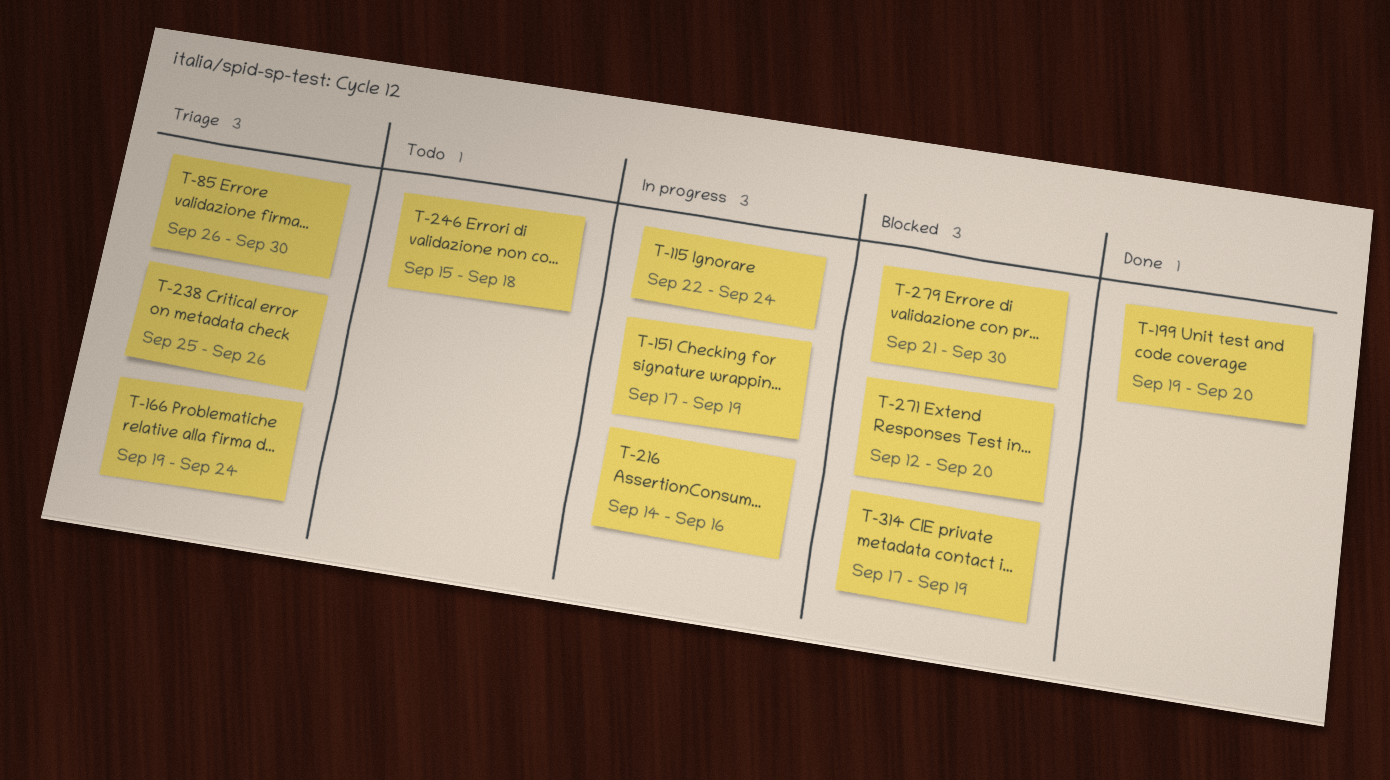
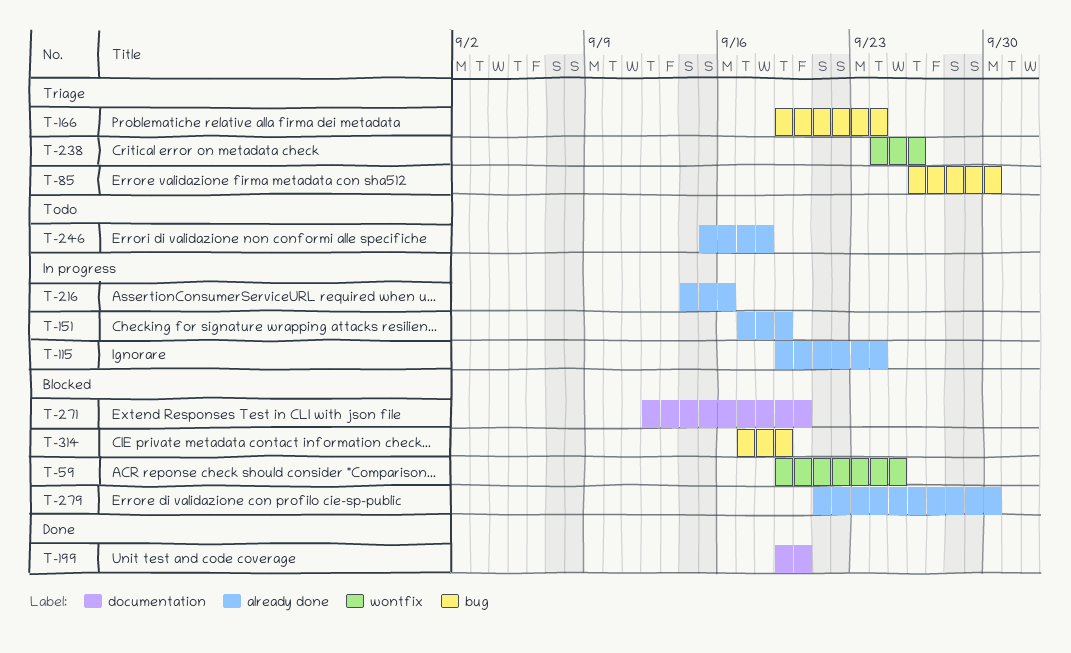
T-59: none -> present
T-115, start: Sep 22 -> Sep 19
T-238, start: Sep 25 -> Sep 24

